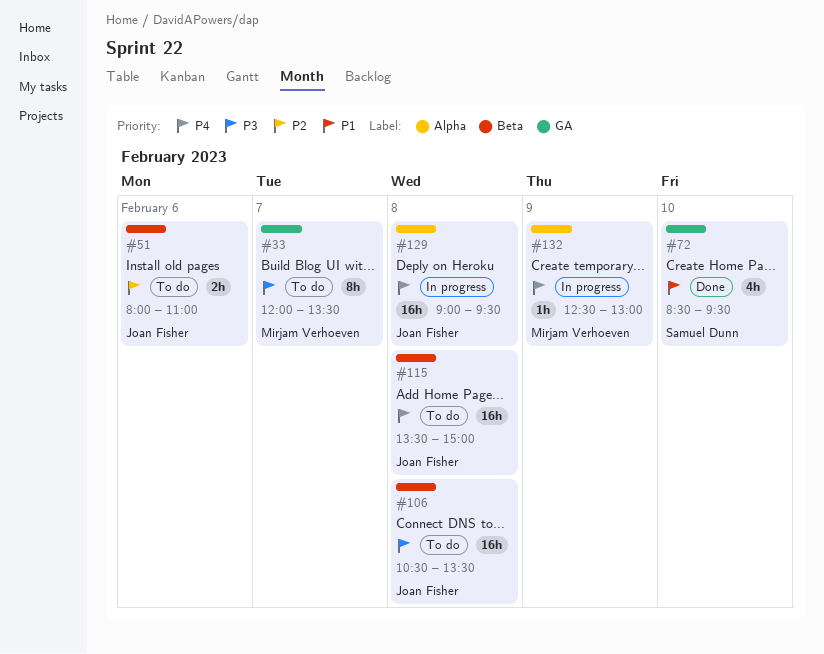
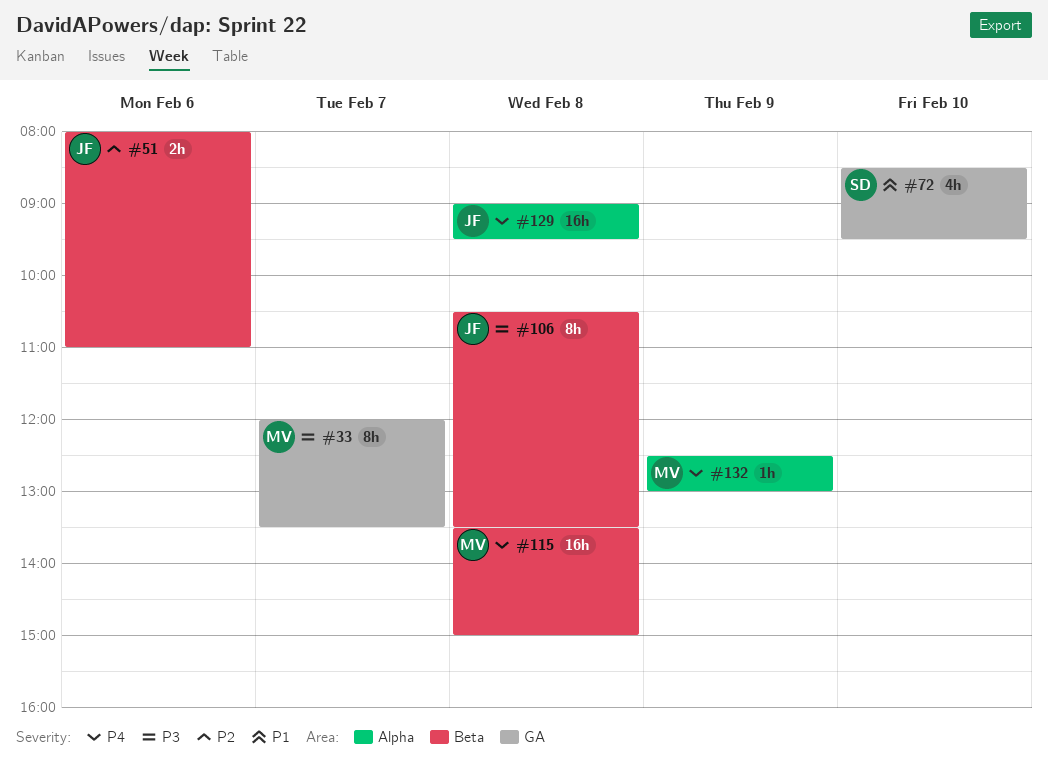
#106, estimate: 16h -> 8h
#115, owner: Joan Fisher -> Mirjam Verhoeven

